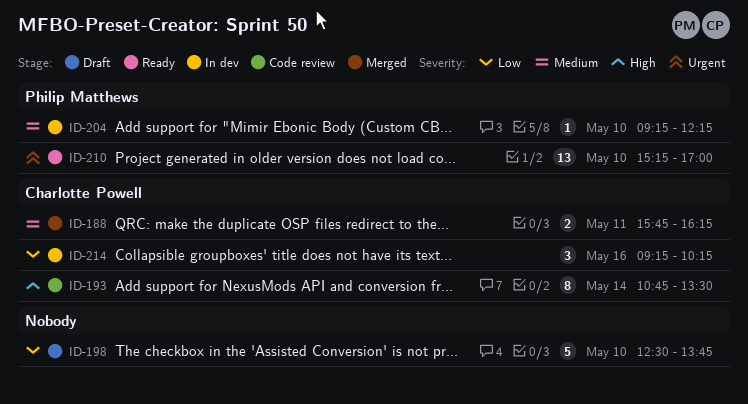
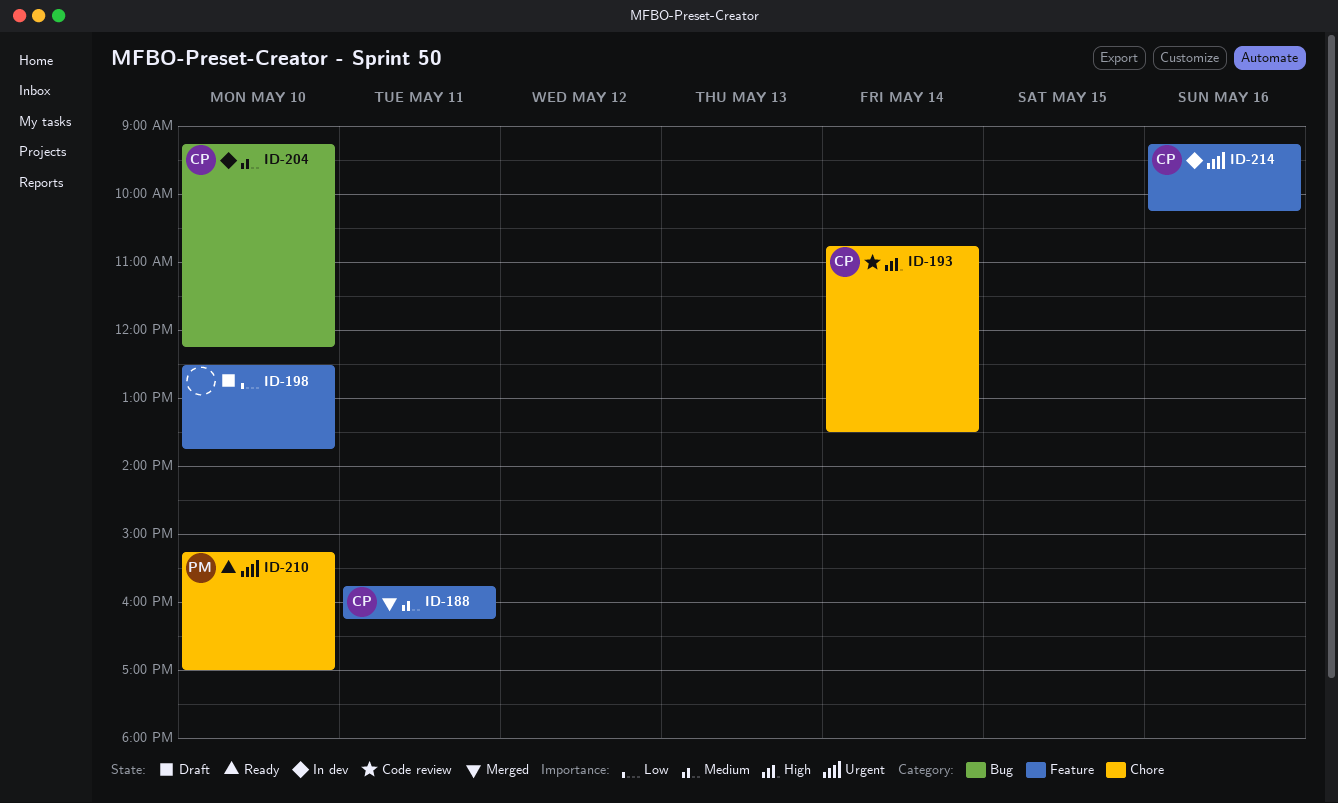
ID-204, owner: Philip Matthews -> Charlotte Powell
ID-214, priority: Low -> Urgent

